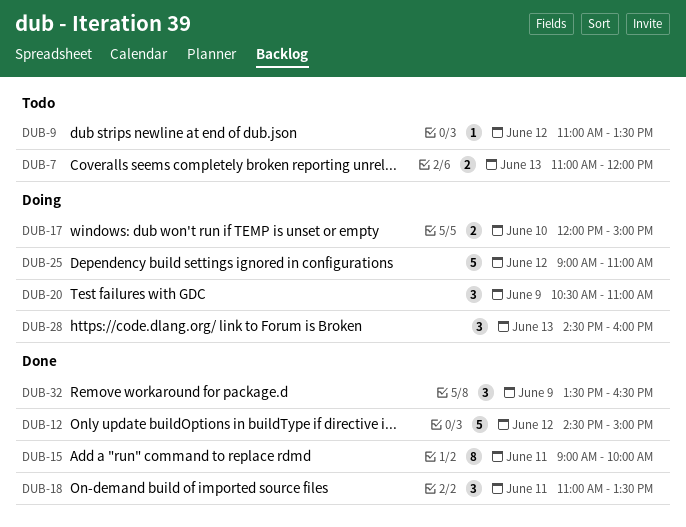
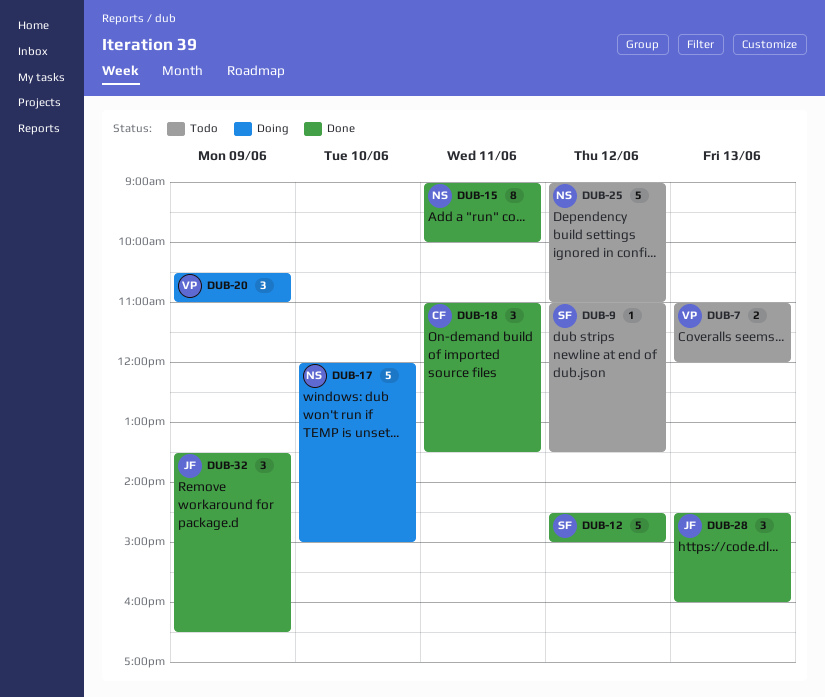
DUB-17, estimate: 2 -> 5
DUB-25, status: Doing -> Todo
DUB-28, status: Doing -> Done

